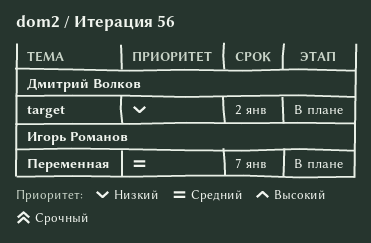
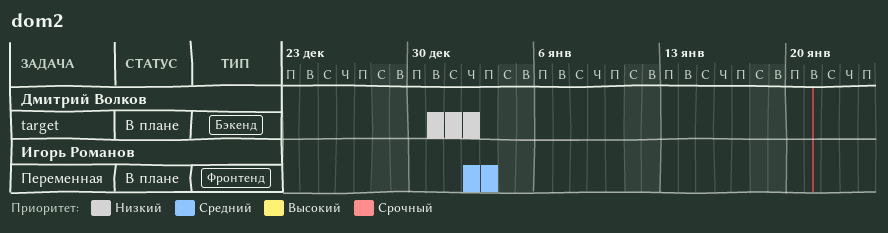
Переменная, due: Jan 7 -> Jan 3

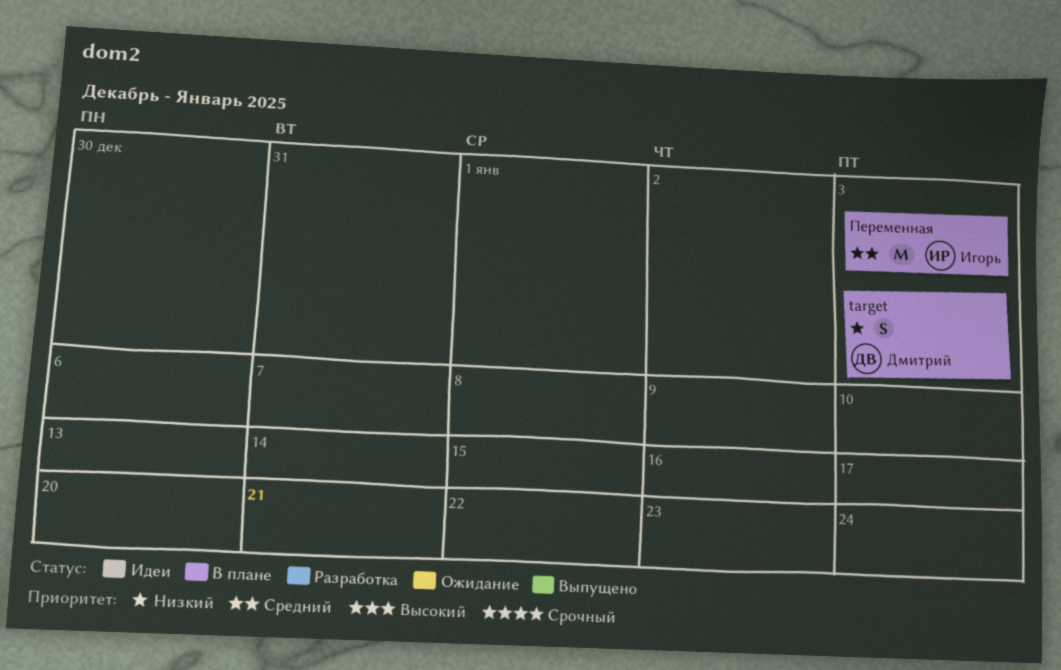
target, due: Jan 2 -> Jan 3

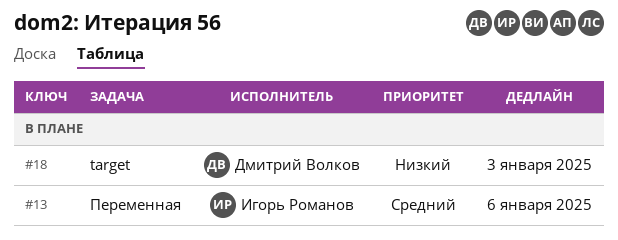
Переменная, due: Jan 3 -> Jan 6

